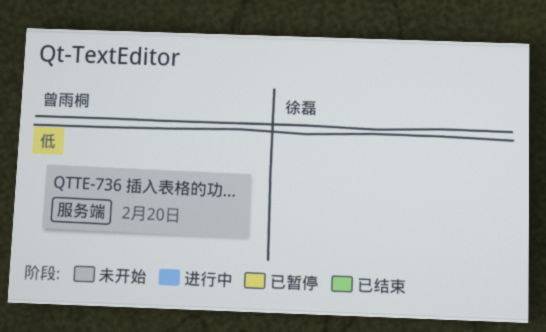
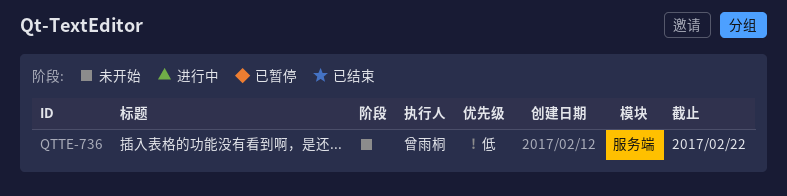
QTTE-736, due: Feb 20 -> Feb 22

